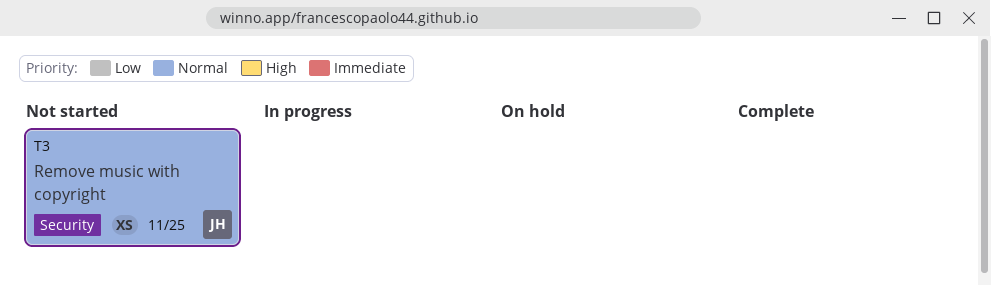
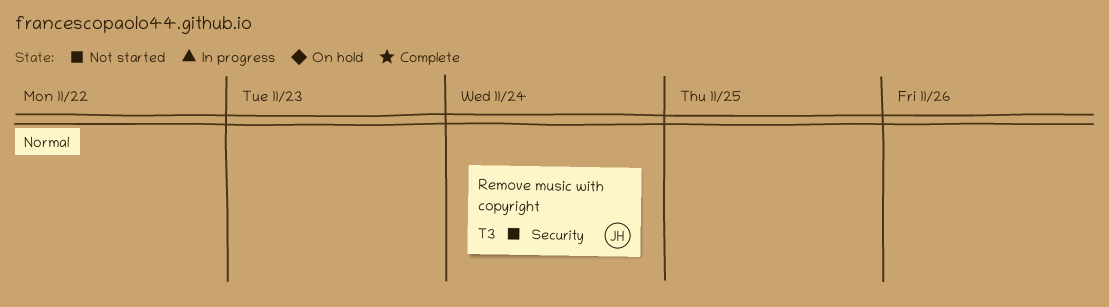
T3, due: Nov 25 -> Nov 24

